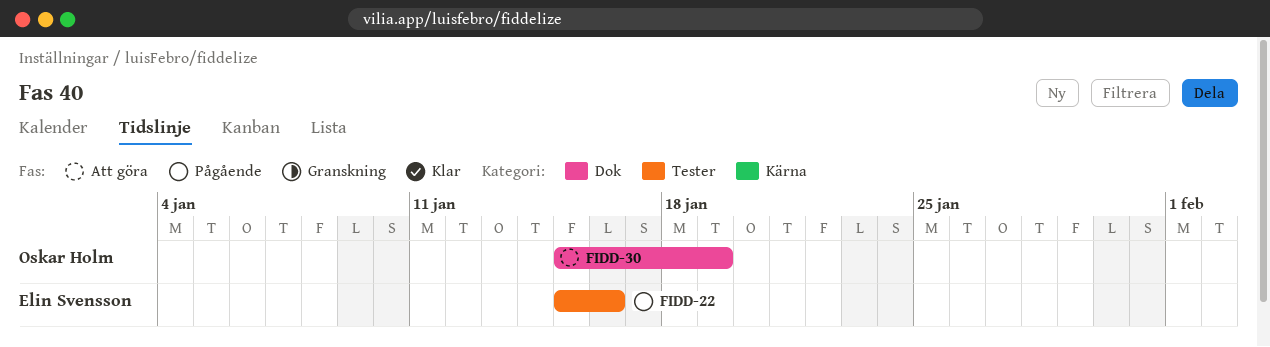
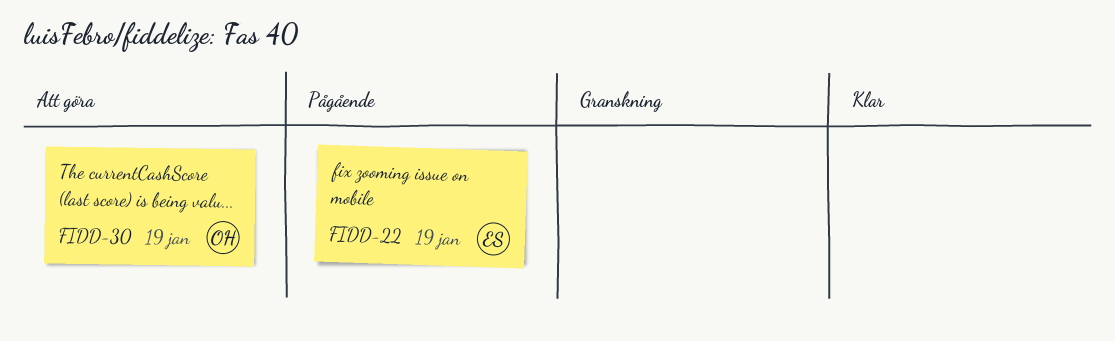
FIDD-22, due: Jan 16 -> Jan 19

